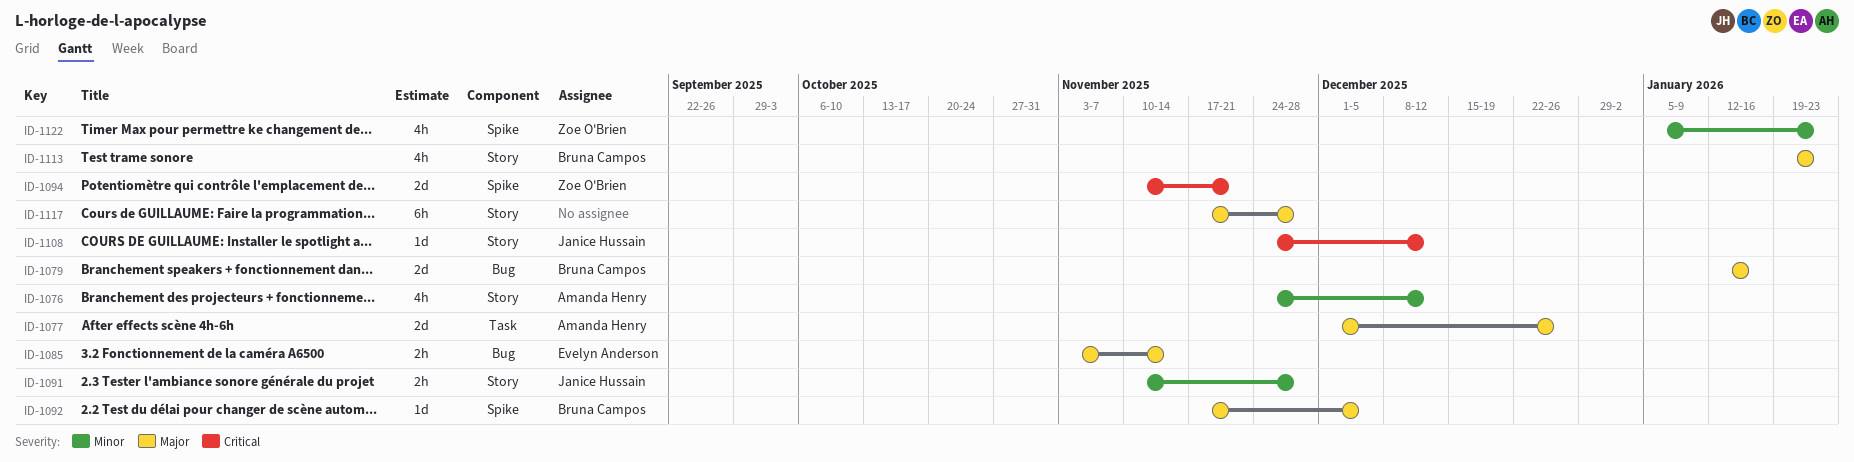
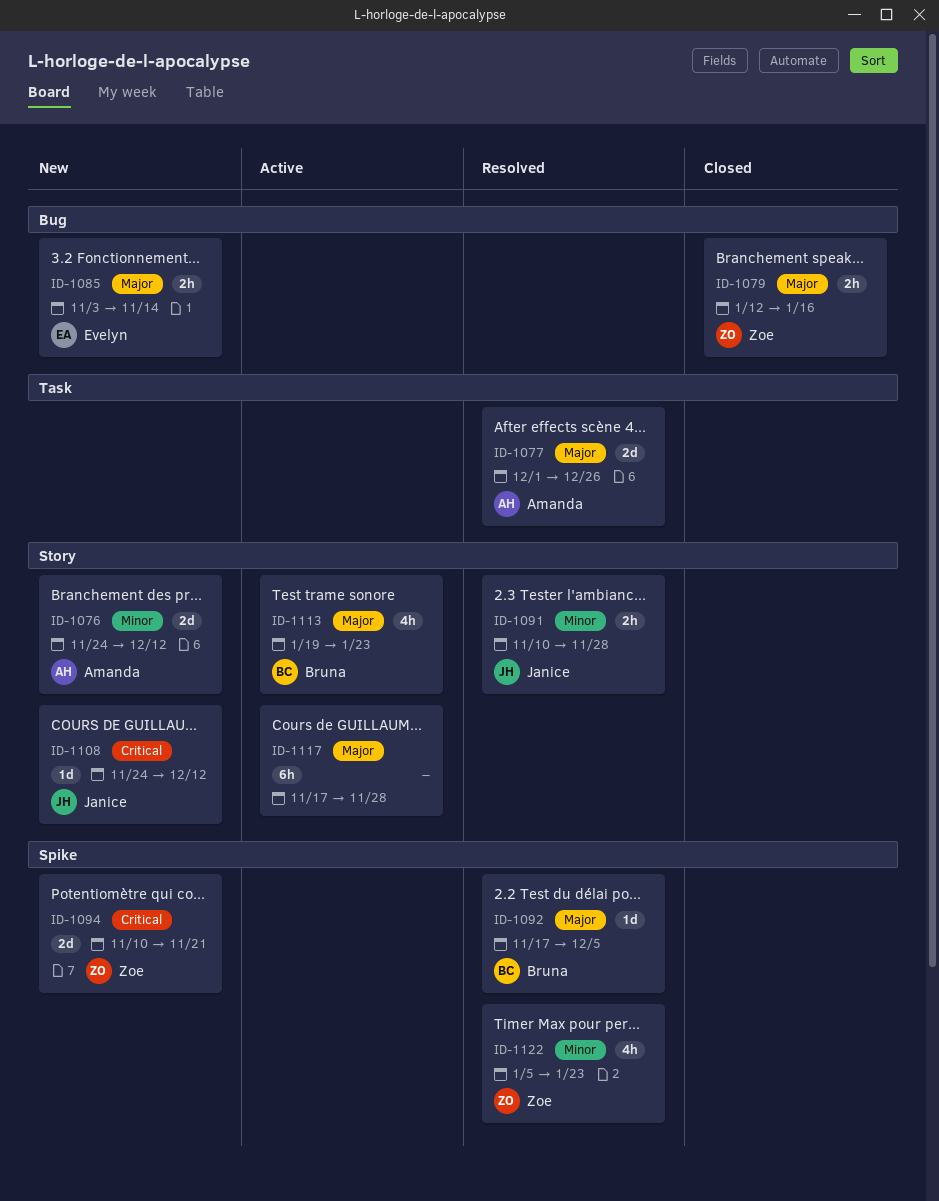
ID-1076, estimate: 4h -> 2d
ID-1079, owner: Bruna Campos -> Zoe O'Brien
ID-1079, estimate: 2d -> 2h

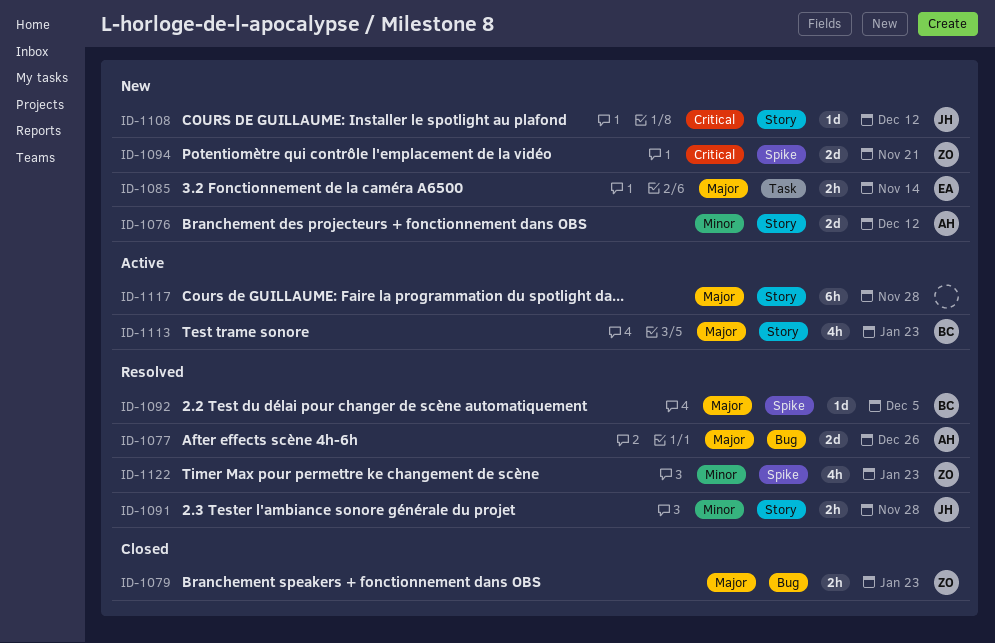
ID-1077, label: Task -> Bug
ID-1079, due: Jan 16 -> Jan 23
ID-1085, label: Bug -> Task

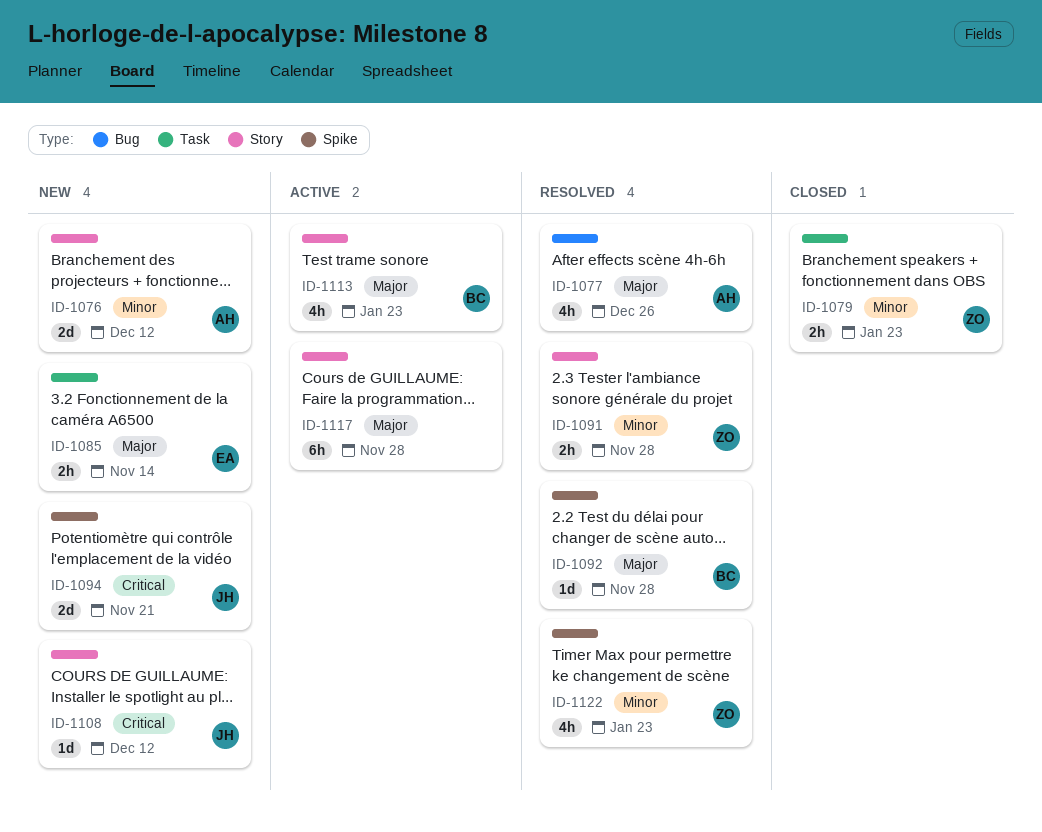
ID-1077, estimate: 2d -> 4h
ID-1079, priority: Major -> Minor
ID-1079, label: Bug -> Task
ID-1091, owner: JH -> ZO
ID-1092, due: Dec 5 -> Nov 28
ID-1094, owner: ZO -> JH

